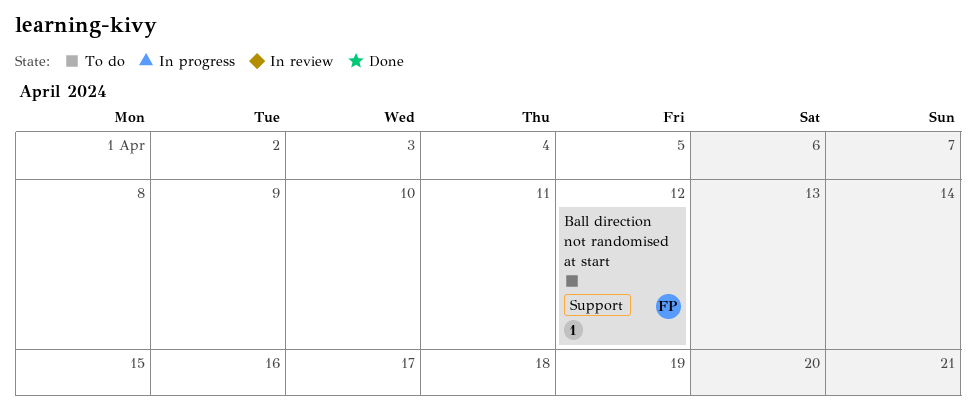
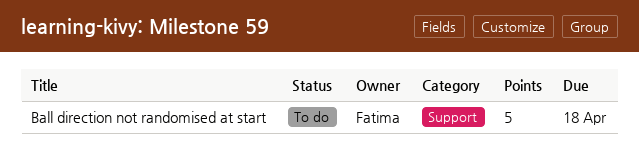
Ball direction not randomised at start, estimate: 1 -> 5
Ball direction not randomised at start, due: Apr 12 -> Apr 18

